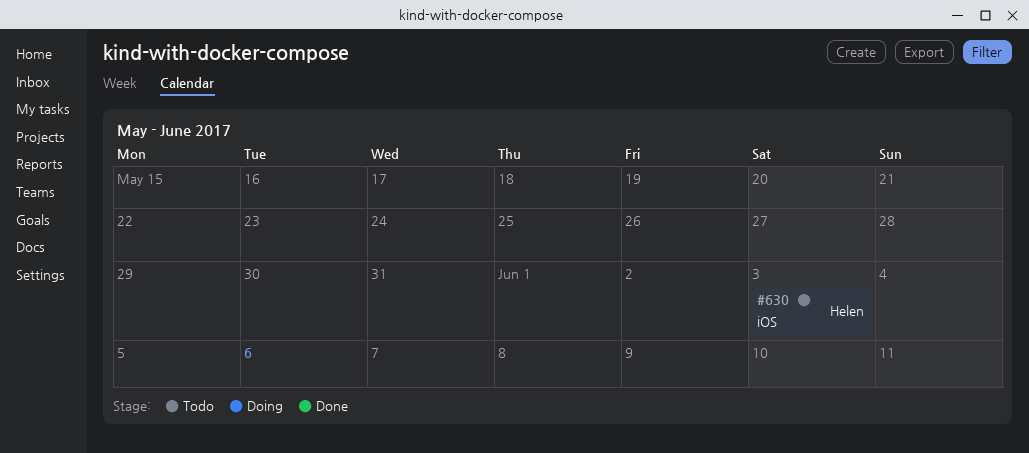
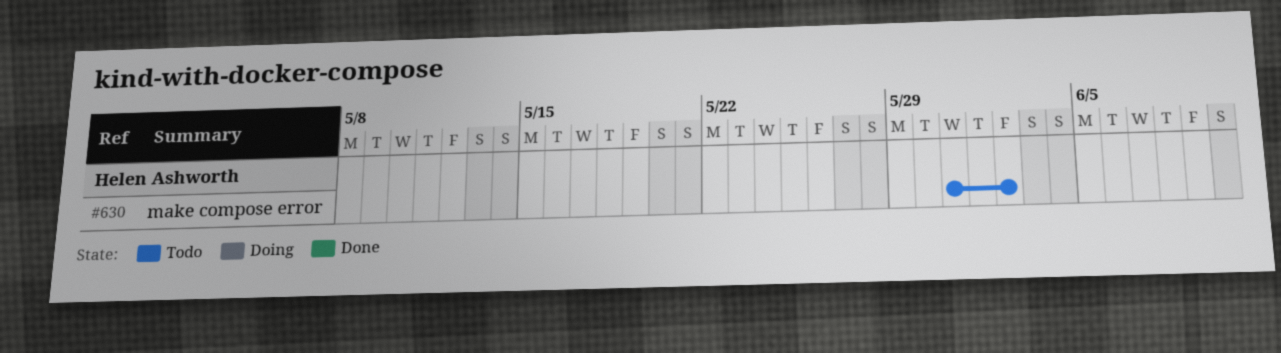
#630, due: Jun 3 -> Jun 2

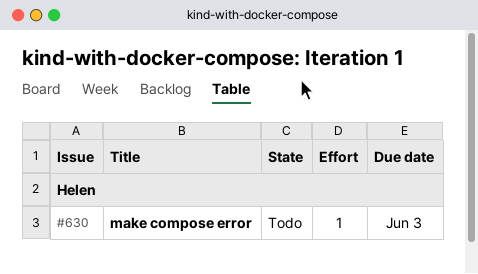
#630, due: Jun 2 -> Jun 3

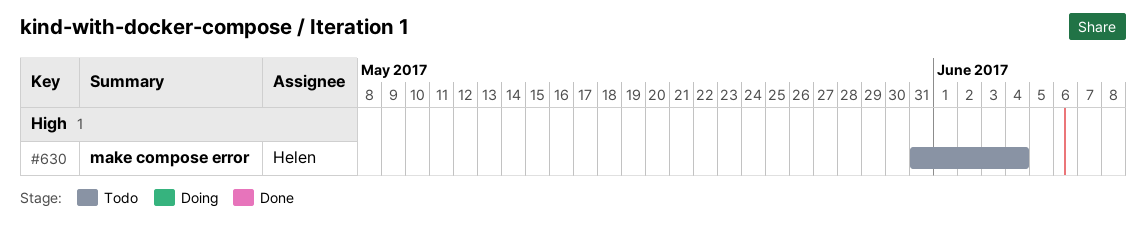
#630, due: Jun 3 -> Jun 4

